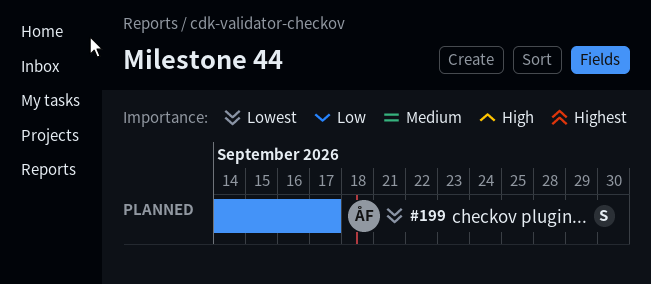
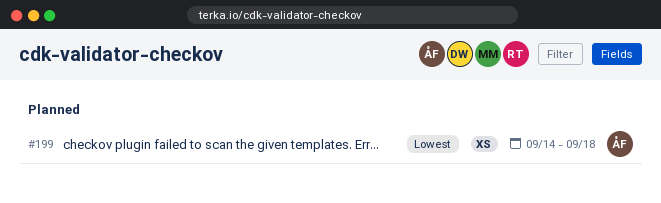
#199, estimate: S -> XS
#199, due: Sep 17 -> Sep 18

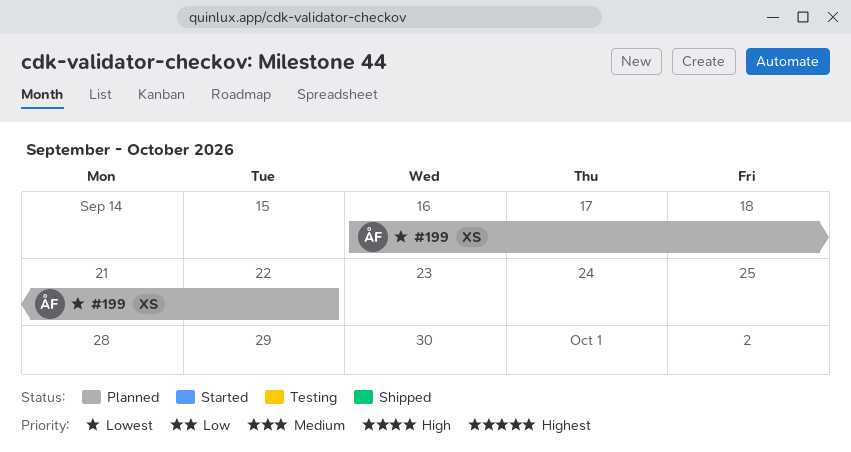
#199, start: Sep 14 -> Sep 16
#199, due: Sep 18 -> Sep 22

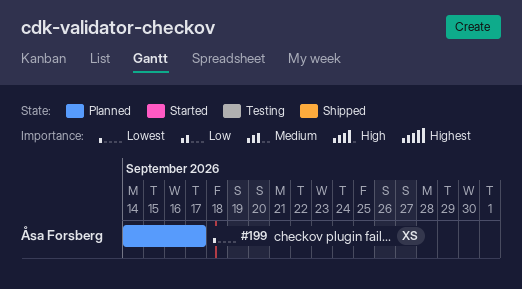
#199, start: Sep 16 -> Sep 14
#199, due: Sep 22 -> Sep 17

